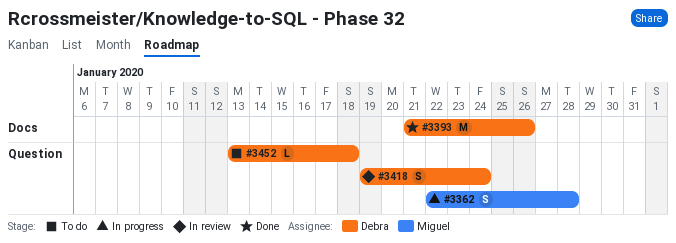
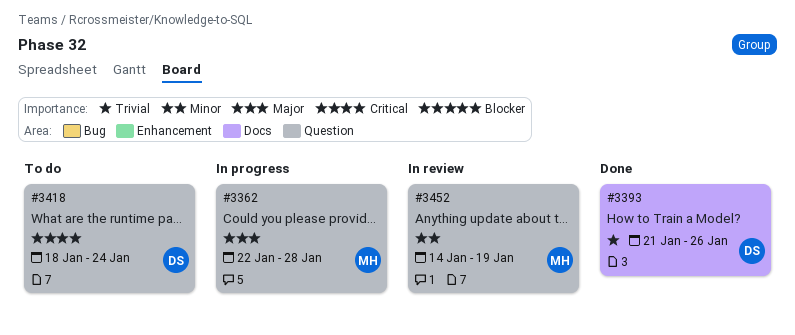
#3418, status: In review -> To do
#3418, start: Jan 19 -> Jan 18
#3452, status: To do -> In review
#3452, owner: Debra -> Miguel
#3452, start: Jan 13 -> Jan 14
#3452, due: Jan 18 -> Jan 19

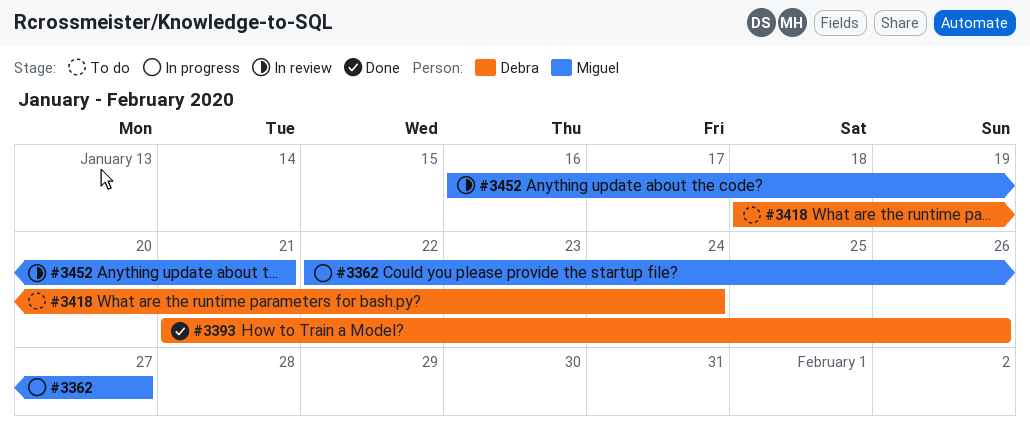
#3362, due: Jan 28 -> Jan 27
#3452, start: Jan 14 -> Jan 16
#3452, due: Jan 19 -> Jan 21

